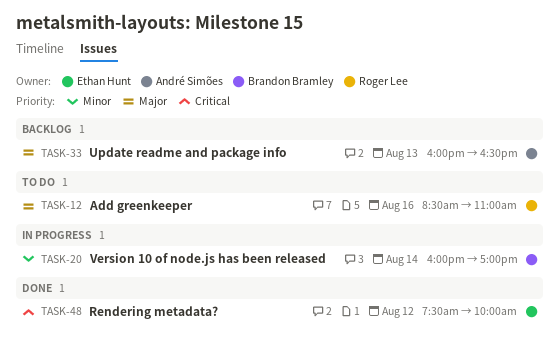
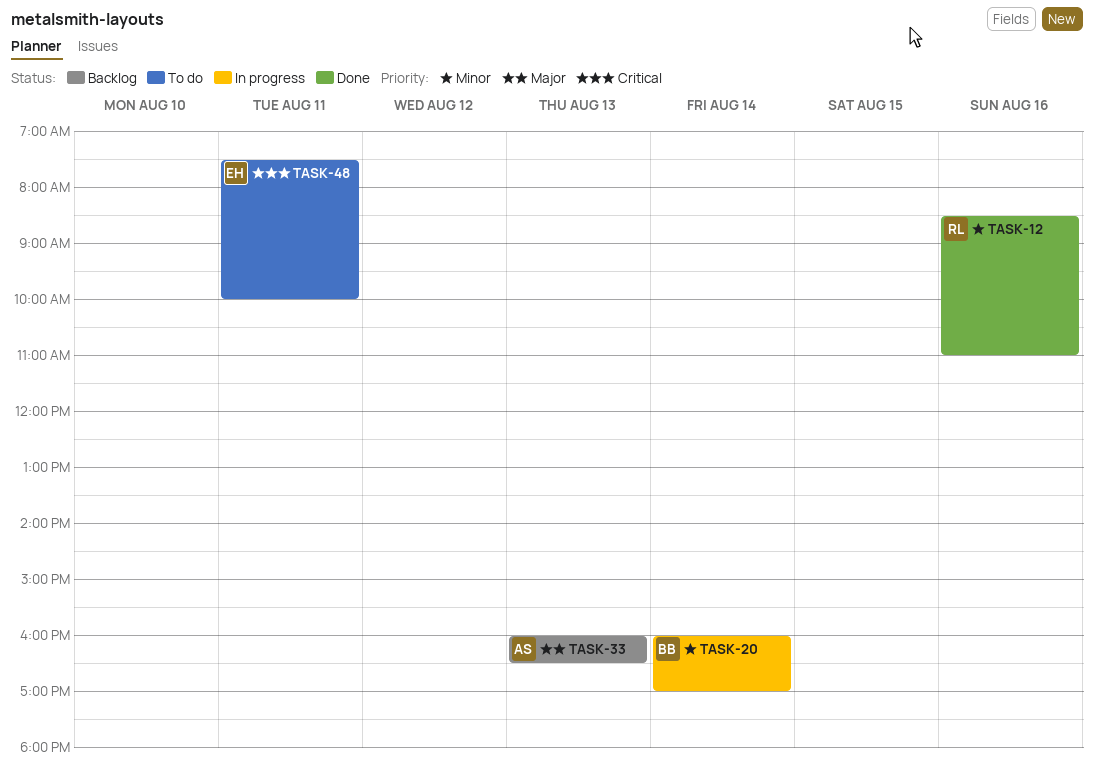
TASK-12, status: To do -> Done
TASK-12, priority: Major -> Minor
TASK-48, status: Done -> To do
TASK-48, day: Aug 12 -> Aug 11

